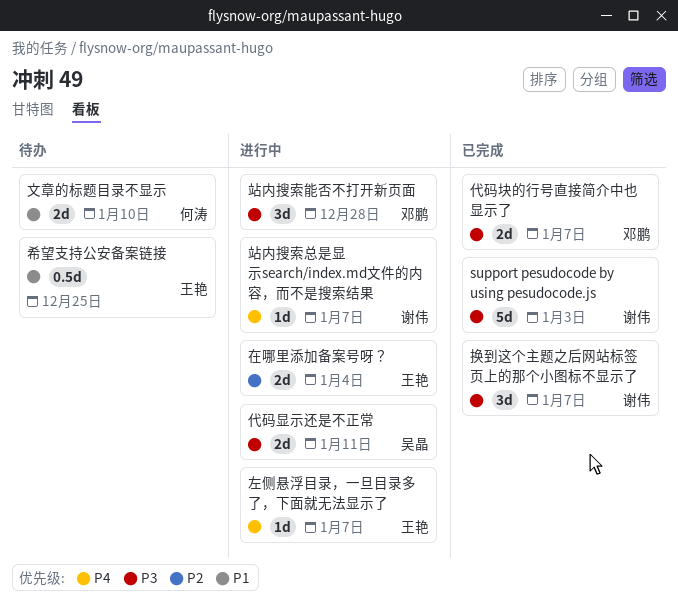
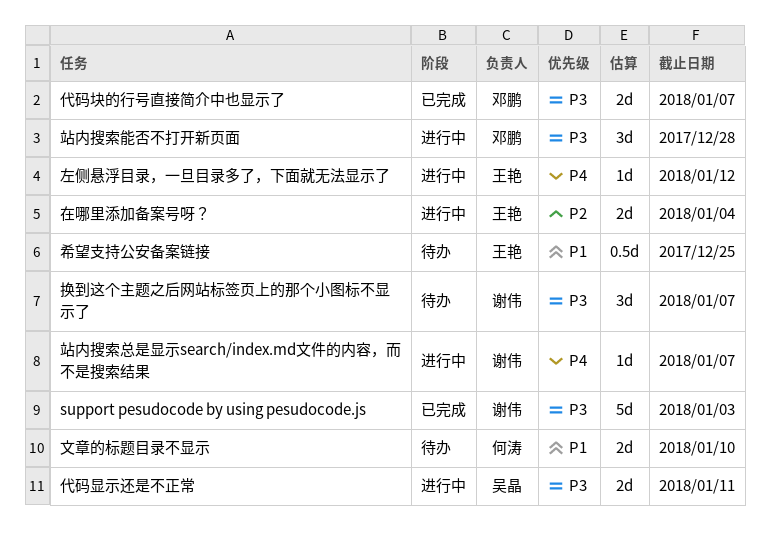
左侧悬浮目录，一旦目录多了，下面就无法显示了, due: Jan 7 -> Jan 12
换到这个主题之后网站标签页上的那个小图标不显示了, status: 已完成 -> 待办

